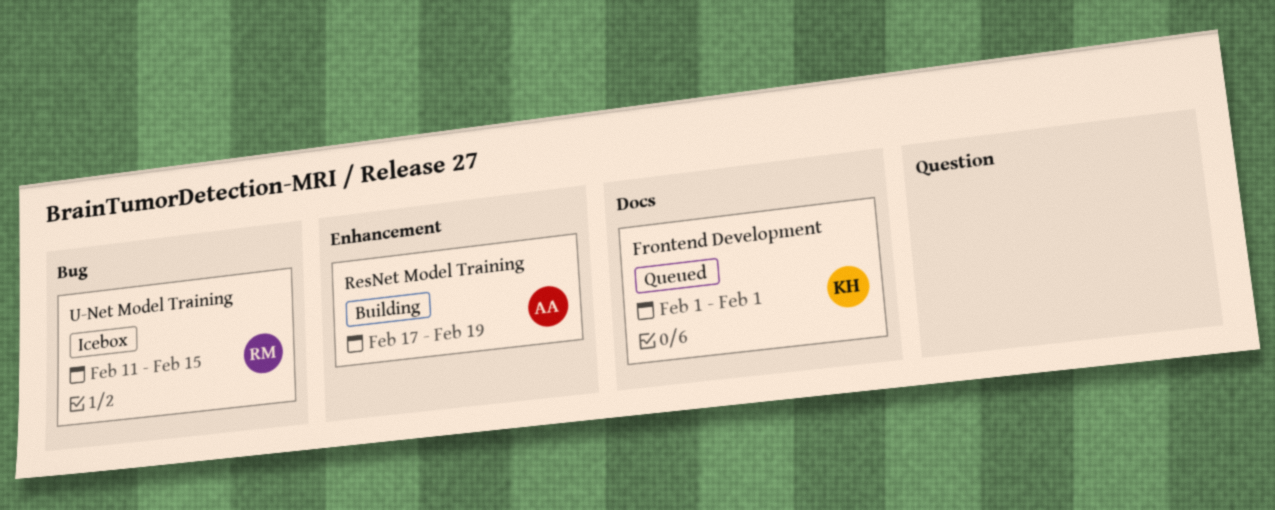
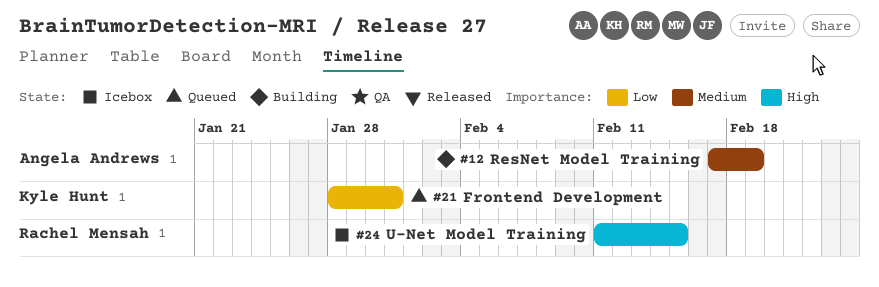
Frontend Development, start: Feb 1 -> Jan 28
Frontend Development, due: Feb 1 -> Jan 31

